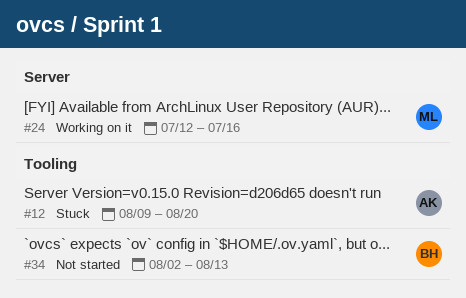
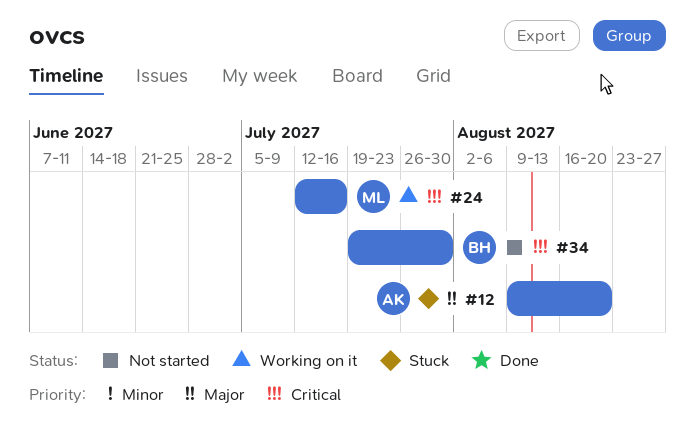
#34, start: Aug 2 -> Jul 19
#34, due: Aug 13 -> Jul 30

